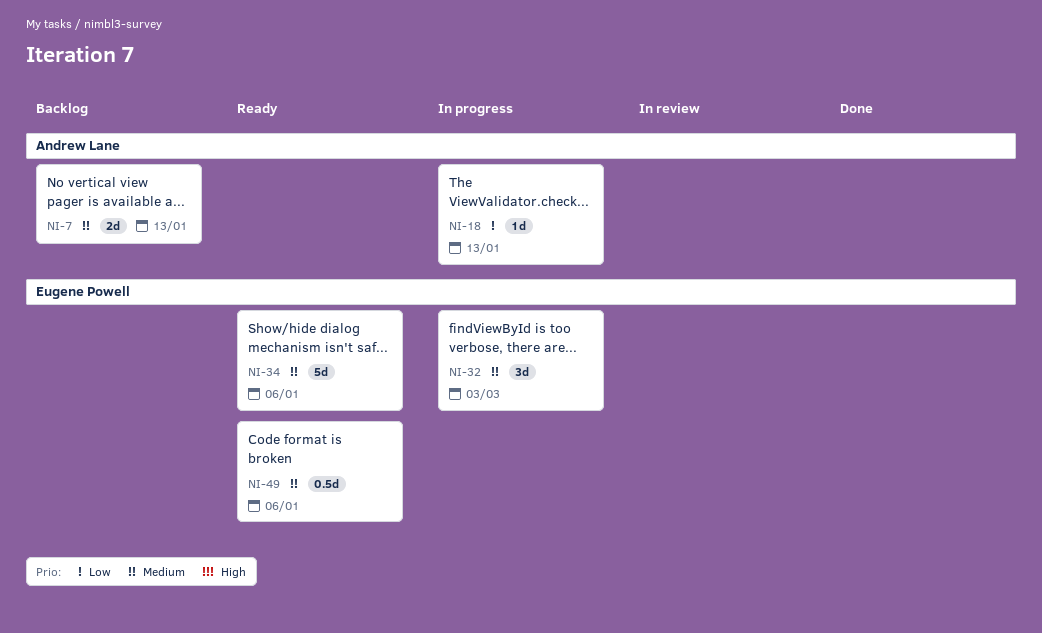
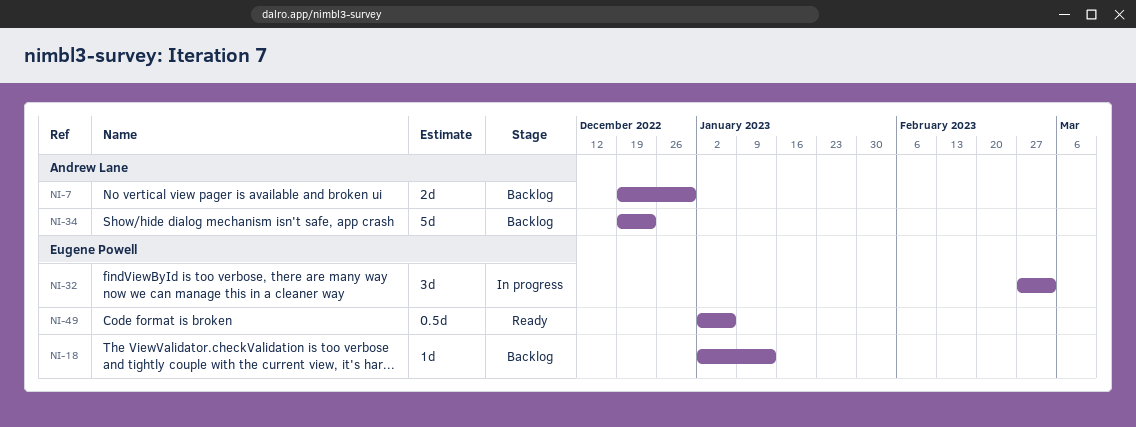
NI-7, due: Jan 13 -> Dec 30
NI-18, status: In progress -> Backlog
NI-18, owner: Andrew Lane -> Eugene Powell
NI-34, status: Ready -> Backlog
NI-34, owner: Eugene Powell -> Andrew Lane
NI-34, due: Jan 6 -> Dec 23

